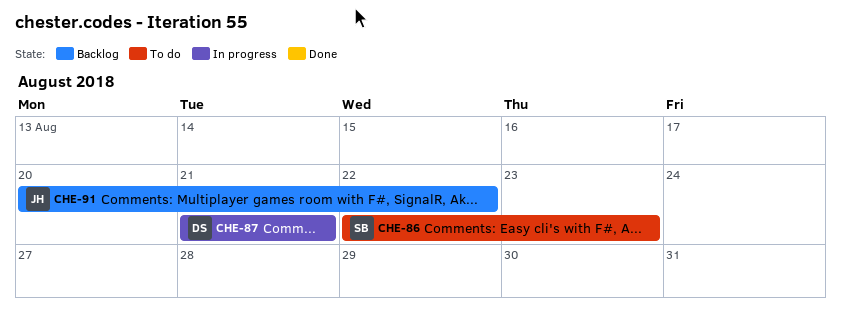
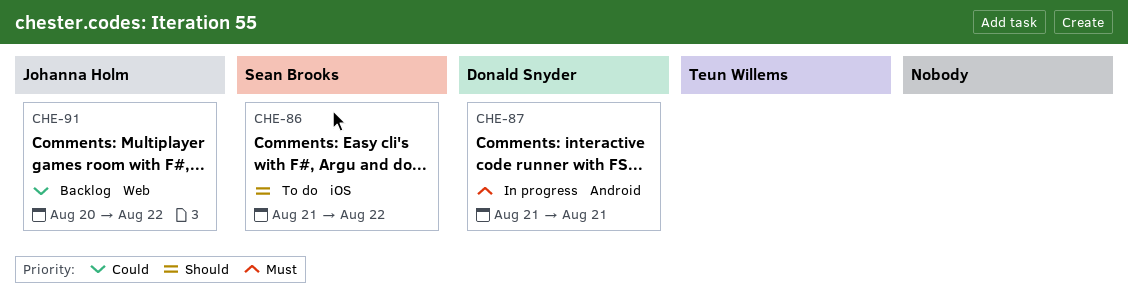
CHE-86, start: Aug 22 -> Aug 21
CHE-86, due: Aug 23 -> Aug 22

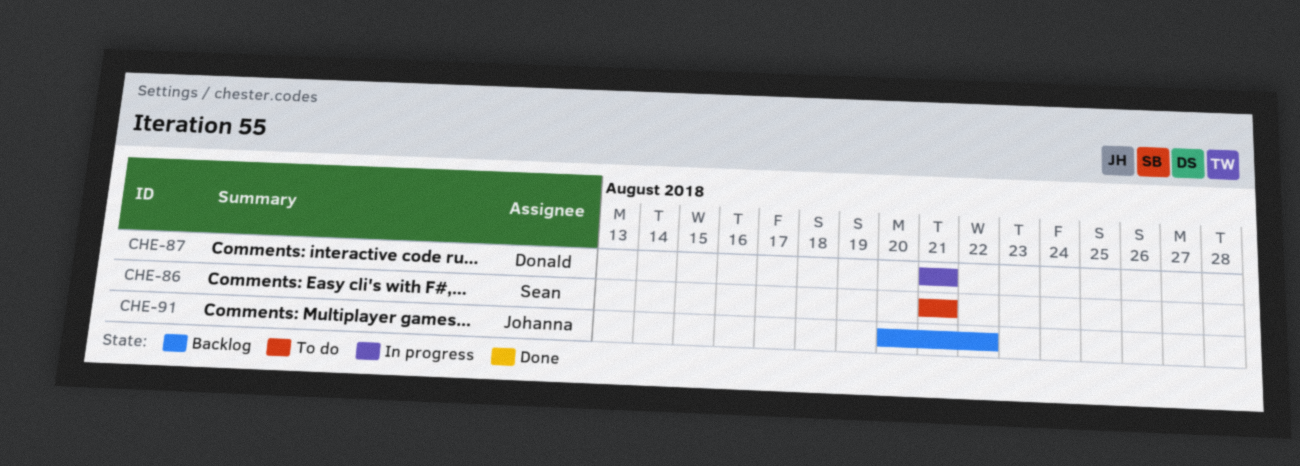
CHE-86, due: Aug 22 -> Aug 21

